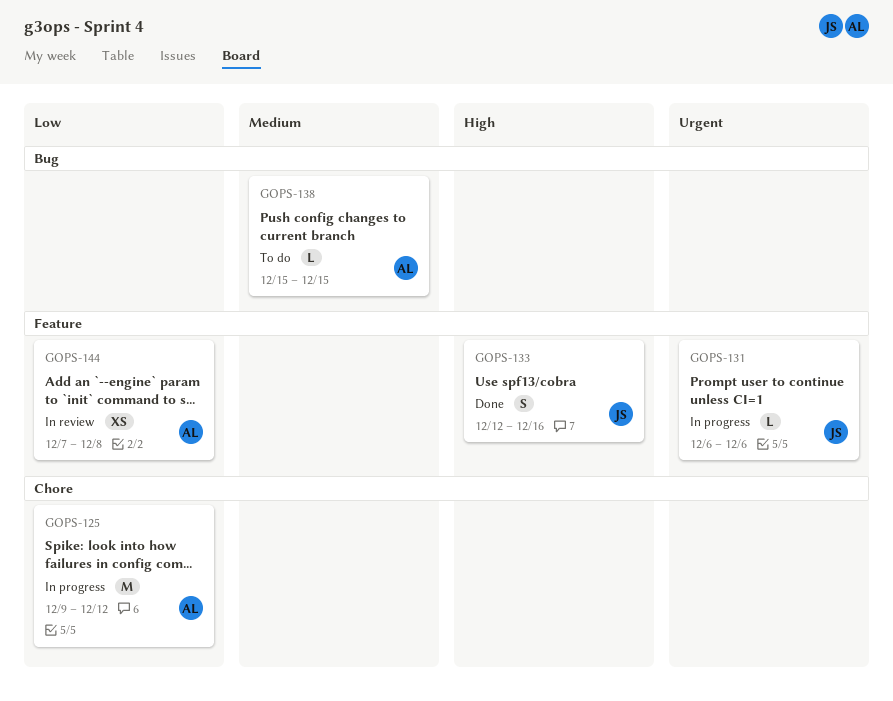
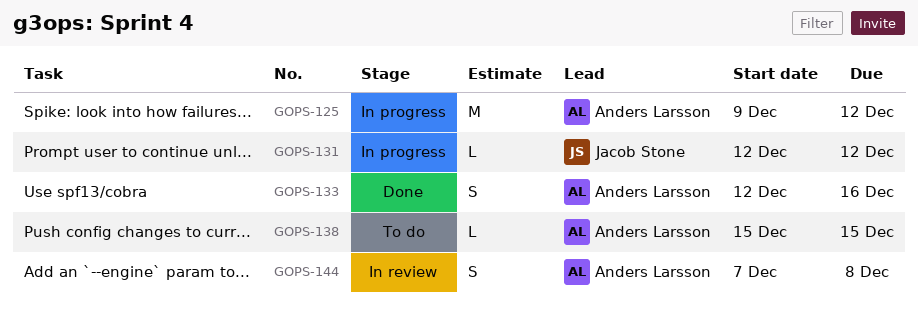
GOPS-131, start: Dec 6 -> Dec 12
GOPS-131, due: Dec 6 -> Dec 12
GOPS-133, owner: Jacob Stone -> Anders Larsson
GOPS-144, estimate: XS -> S

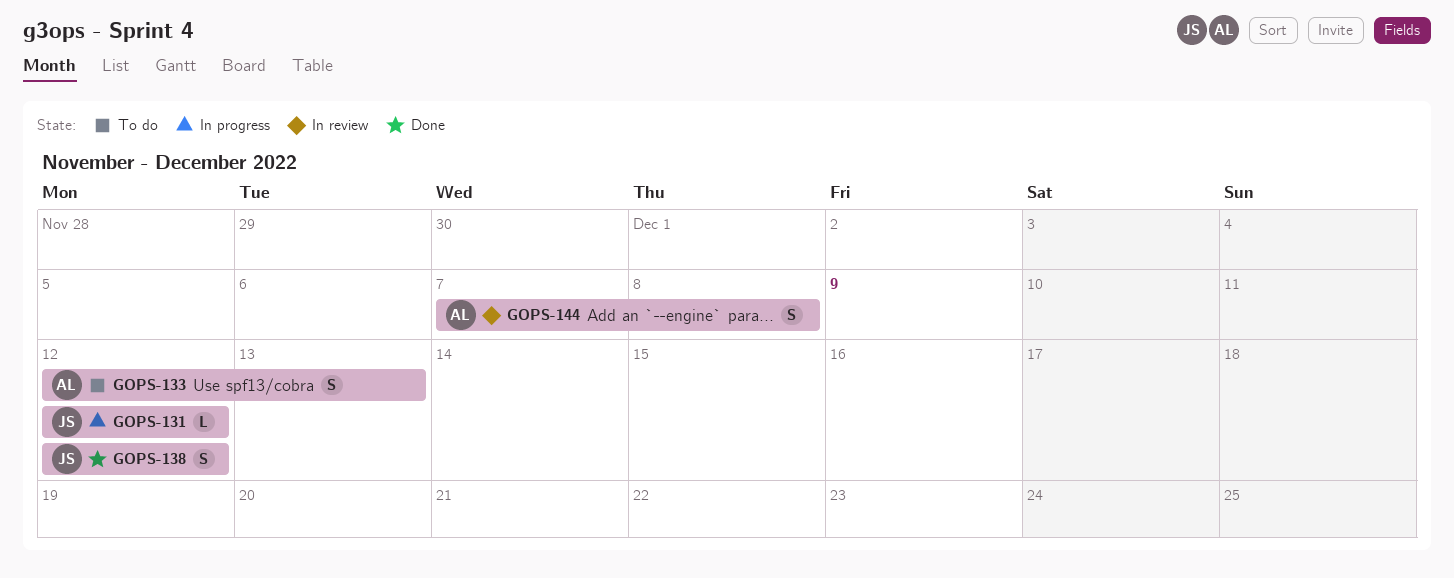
GOPS-125: present -> none
GOPS-133, status: Done -> To do
GOPS-133, due: Dec 16 -> Dec 13
GOPS-138, status: To do -> Done
GOPS-138, owner: Anders Larsson -> Jacob Stone
GOPS-138, estimate: L -> S
GOPS-138, start: Dec 15 -> Dec 12
GOPS-138, due: Dec 15 -> Dec 12

